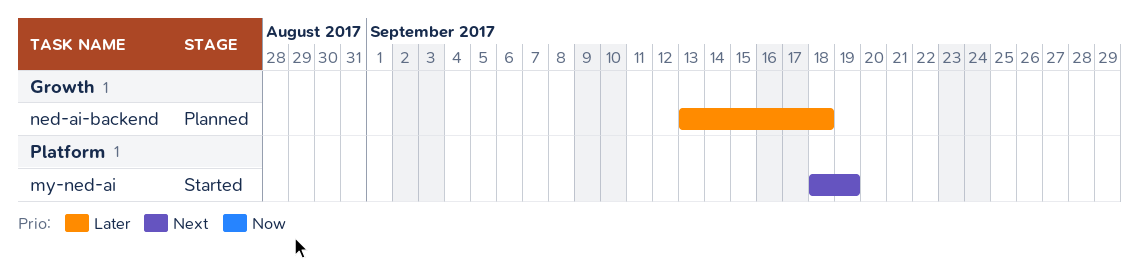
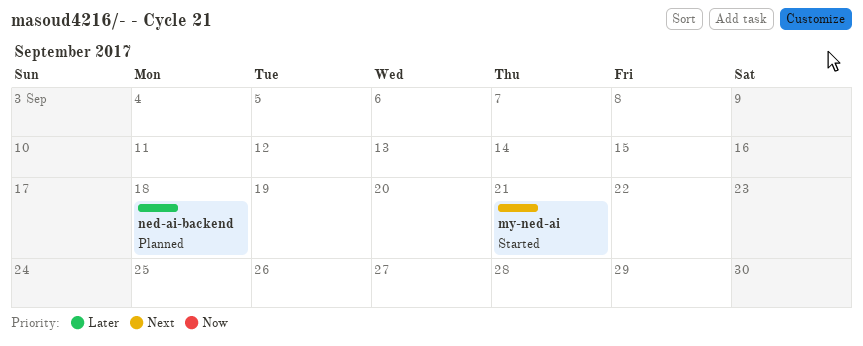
my-ned-ai, due: Sep 19 -> Sep 21

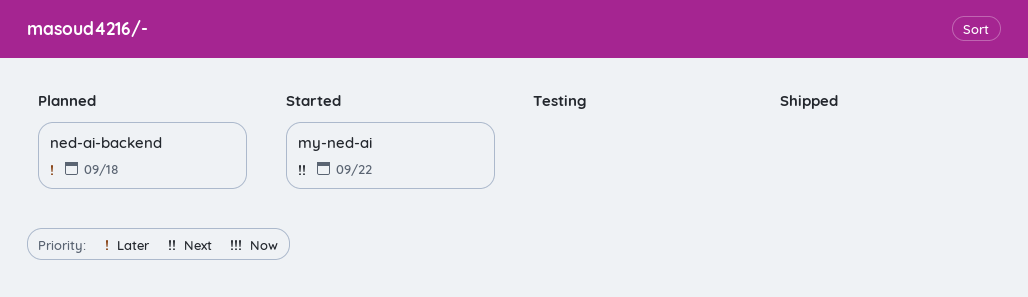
my-ned-ai, due: Sep 21 -> Sep 22

